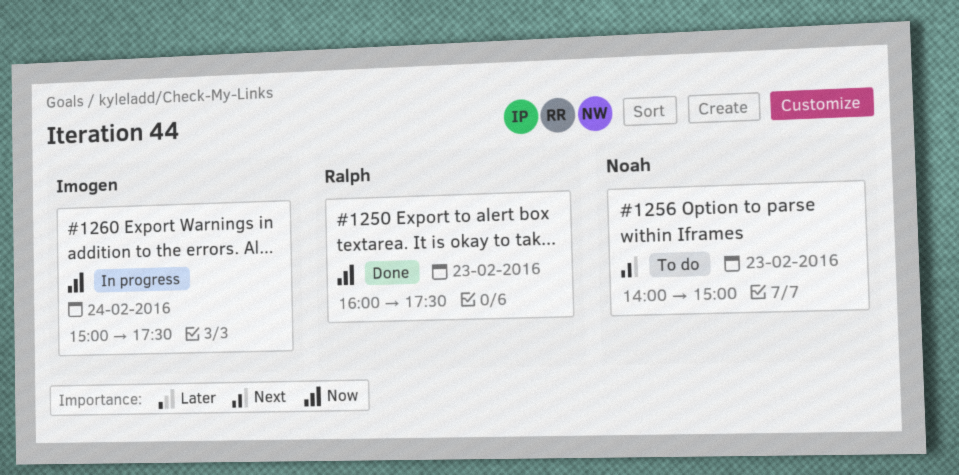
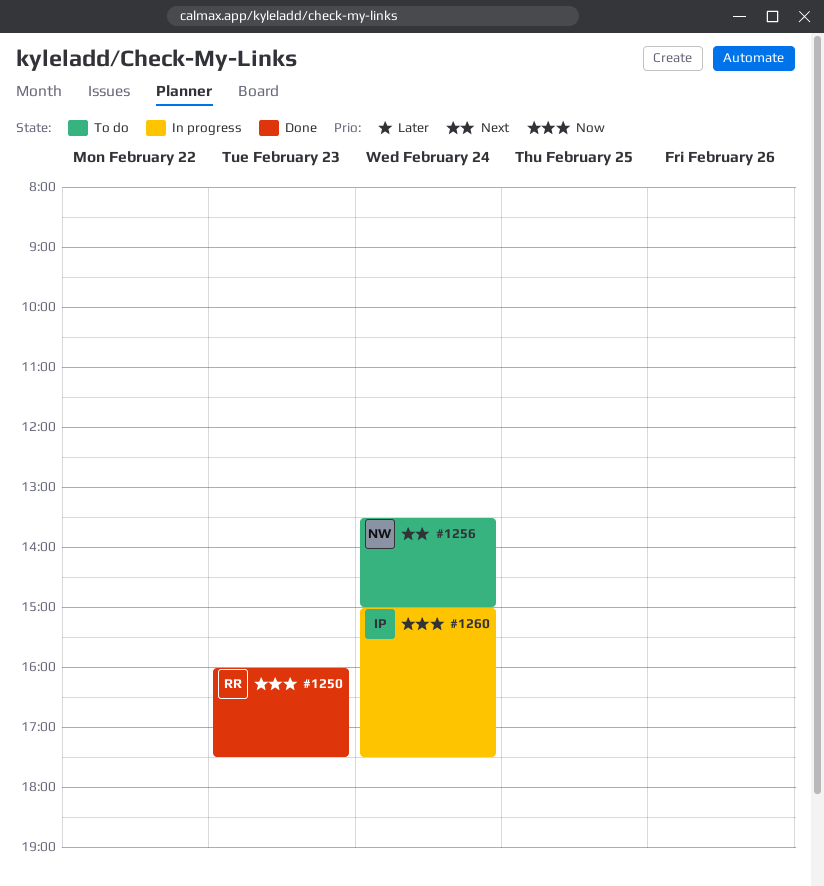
#1256, day: Feb 23 -> Feb 24
#1256, begins: 14:00 -> 13:30

